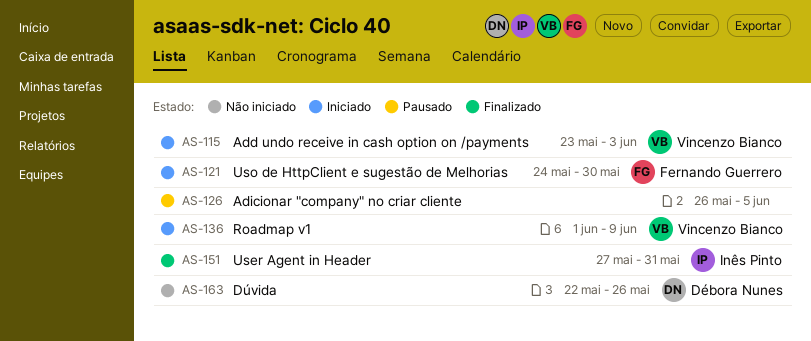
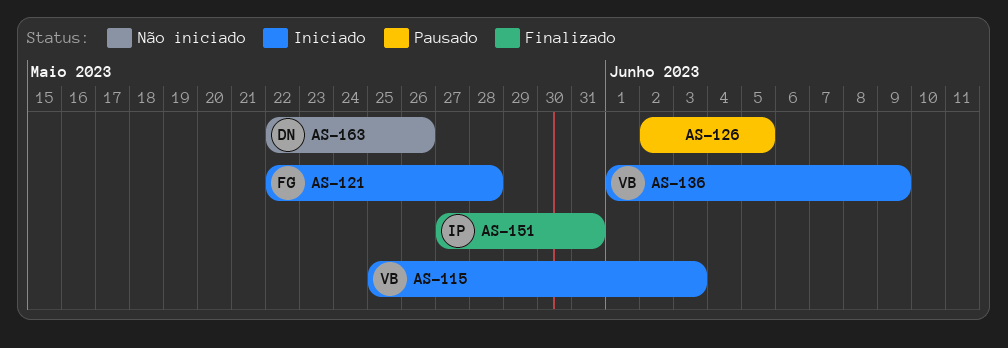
AS-115, start: May 23 -> May 25
AS-121, start: May 24 -> May 22
AS-121, due: May 30 -> May 28
AS-126, start: May 26 -> Jun 2

